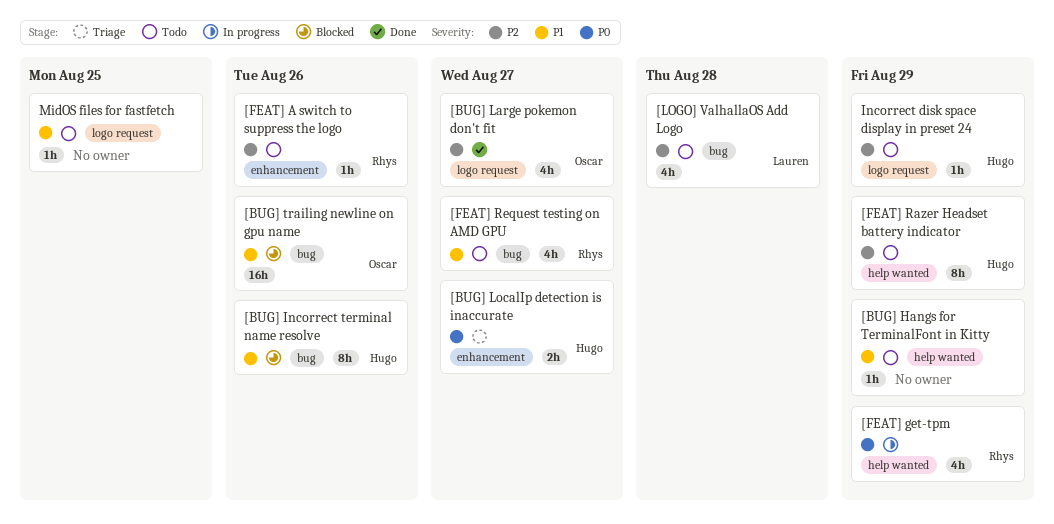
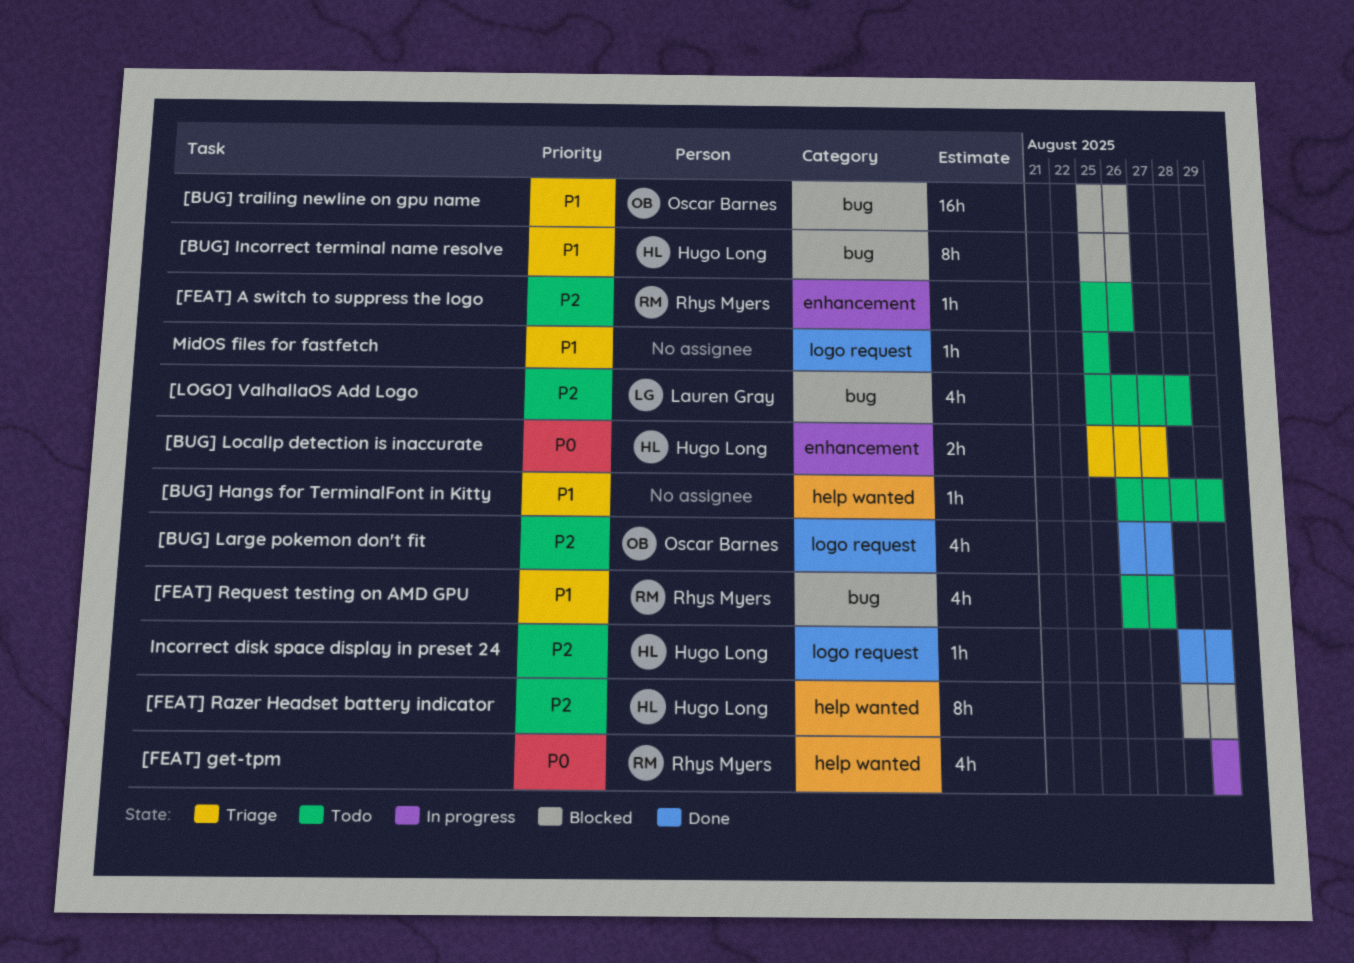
[FEAT] Razer Headset battery indicator, status: Todo -> Blocked
Incorrect disk space display in preset 24, status: Todo -> Done

